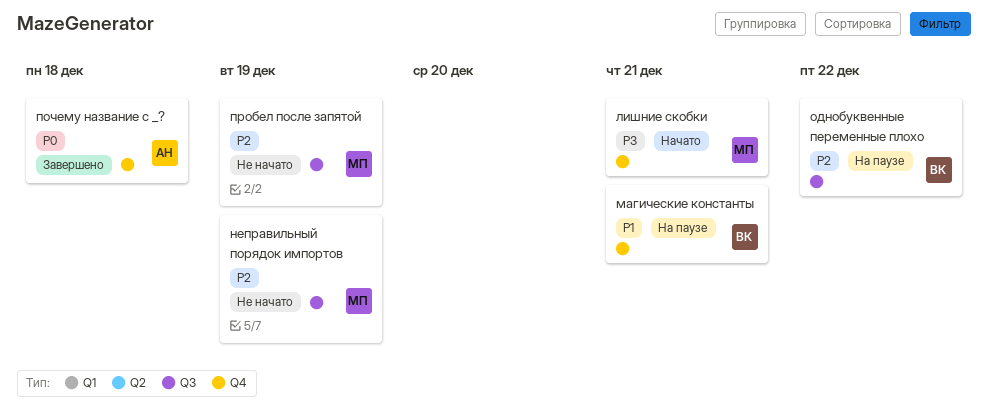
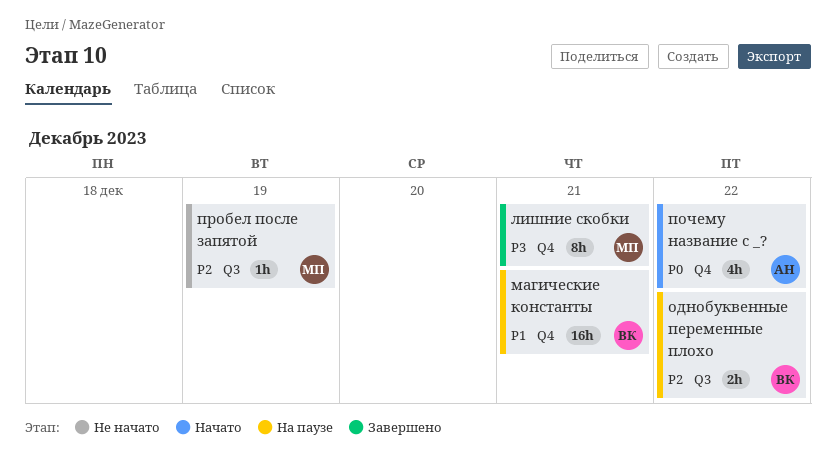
лишние скобки, status: Начато -> Завершено
неправильный порядок импортов: present -> none
почему название с _?, status: Завершено -> Начато
почему название с _?, due: Dec 18 -> Dec 22

